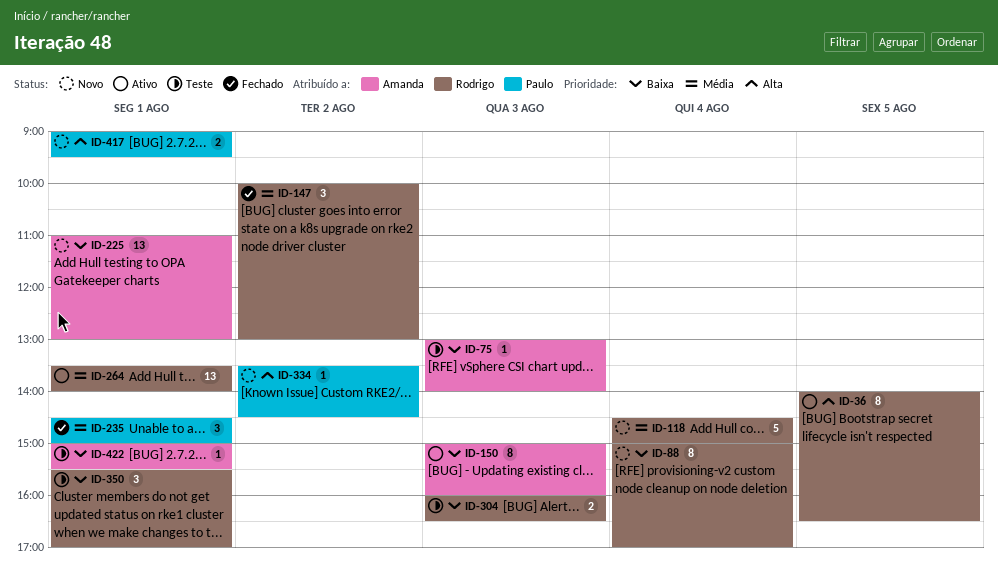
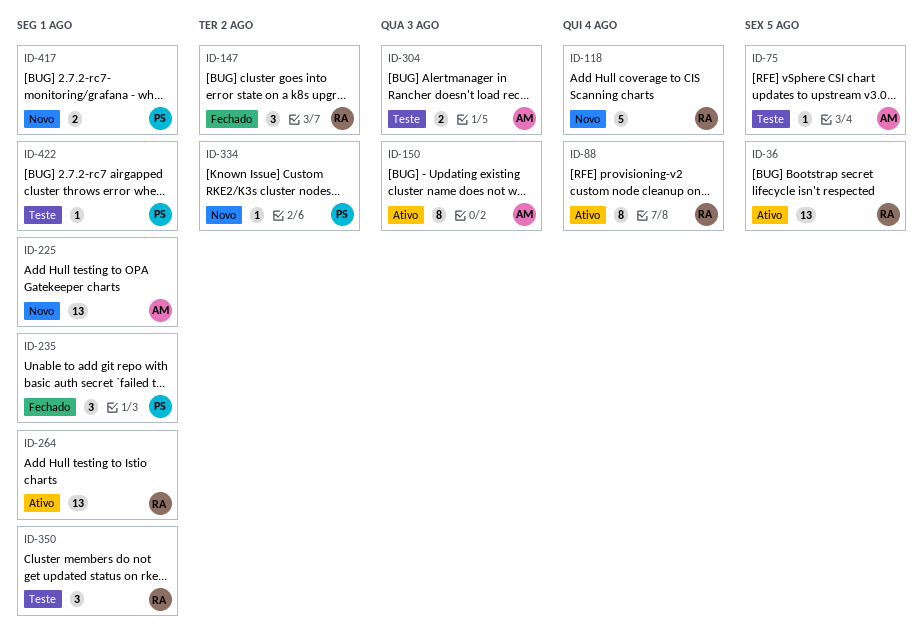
ID-36, estimate: 8 -> 13
ID-75, day: Aug 3 -> Aug 5
ID-88, status: Novo -> Ativo
ID-304, owner: Rodrigo -> Amanda
ID-422, owner: Amanda -> Paulo

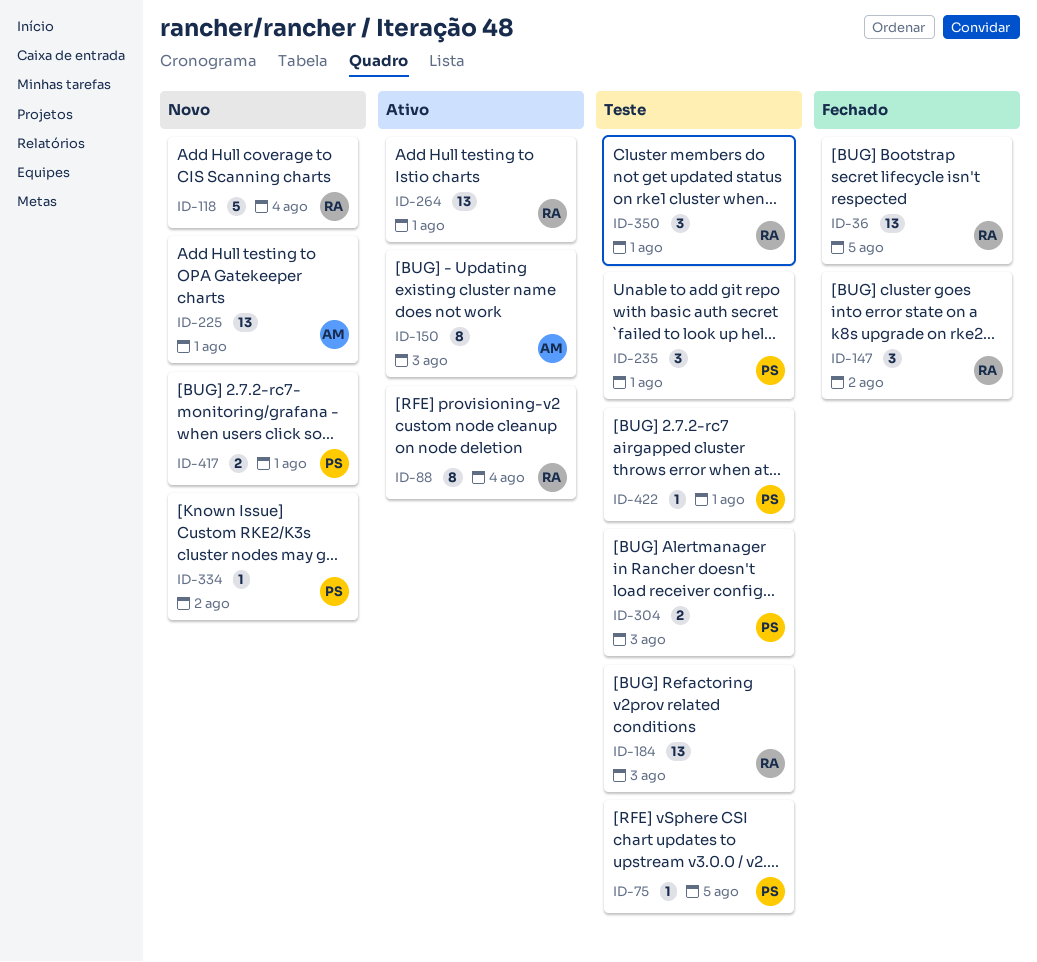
ID-36, status: Ativo -> Fechado
ID-75, owner: AM -> PS
ID-184: none -> present
ID-235, status: Fechado -> Teste
ID-304, owner: AM -> PS

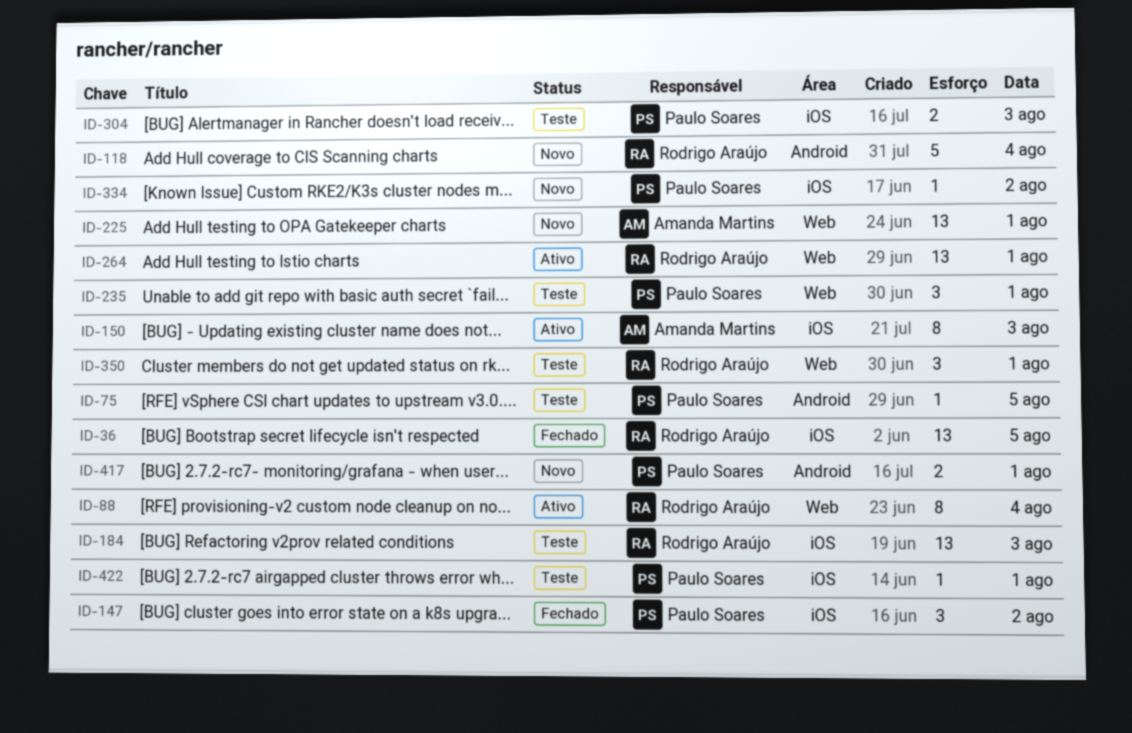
ID-147, owner: Rodrigo Araújo -> Paulo Soares

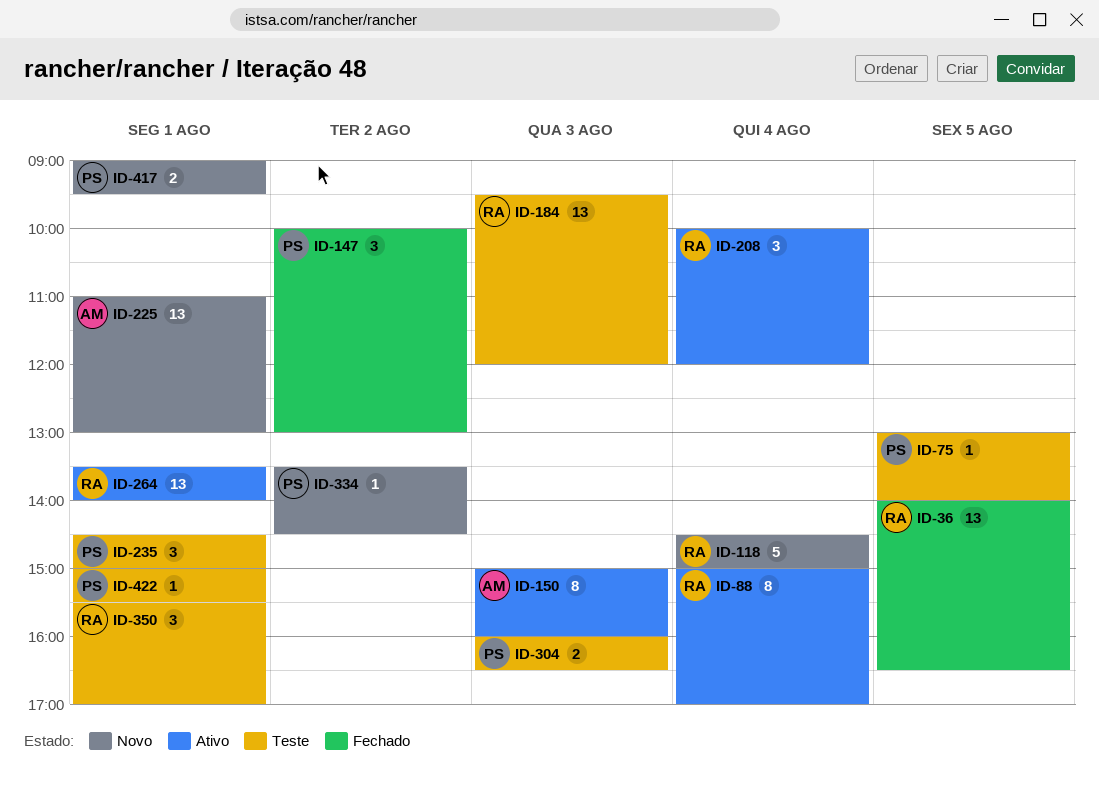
ID-208: none -> present

